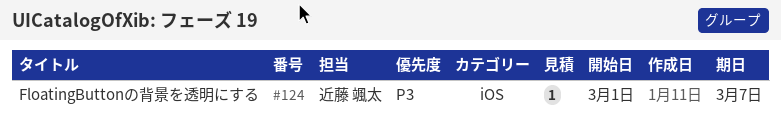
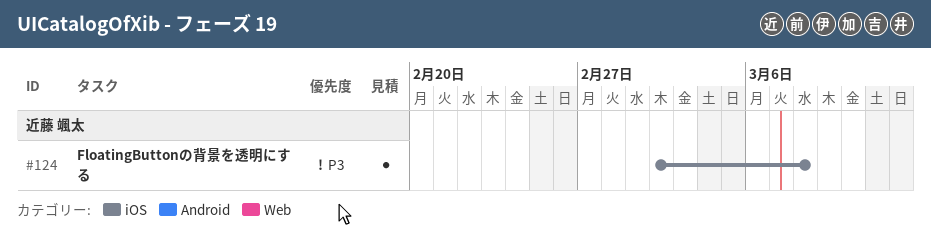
#124, start: Mar 1 -> Mar 2
#124, due: Mar 7 -> Mar 8

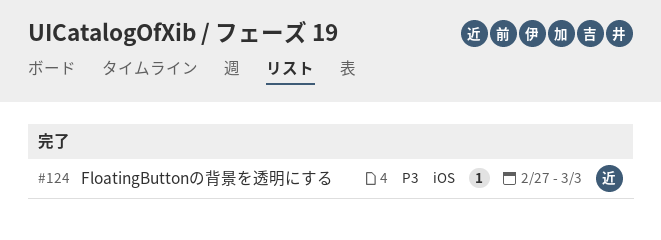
#124, start: Mar 2 -> Feb 27
#124, due: Mar 8 -> Mar 3

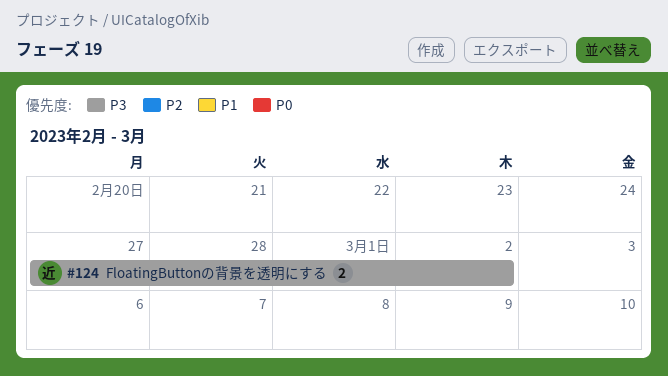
#124, estimate: 1 -> 2
#124, due: Mar 3 -> Mar 2

